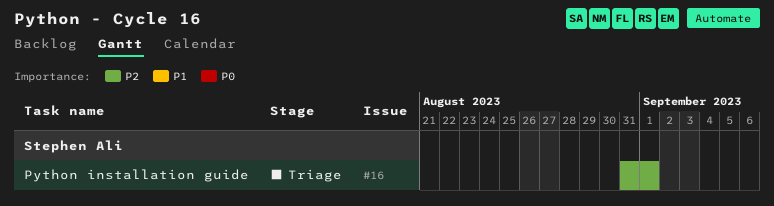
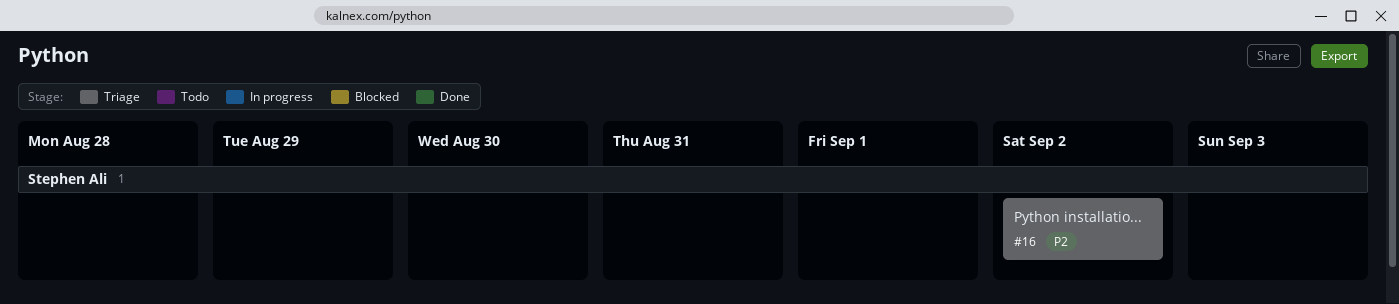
#16, due: Sep 1 -> Sep 2

